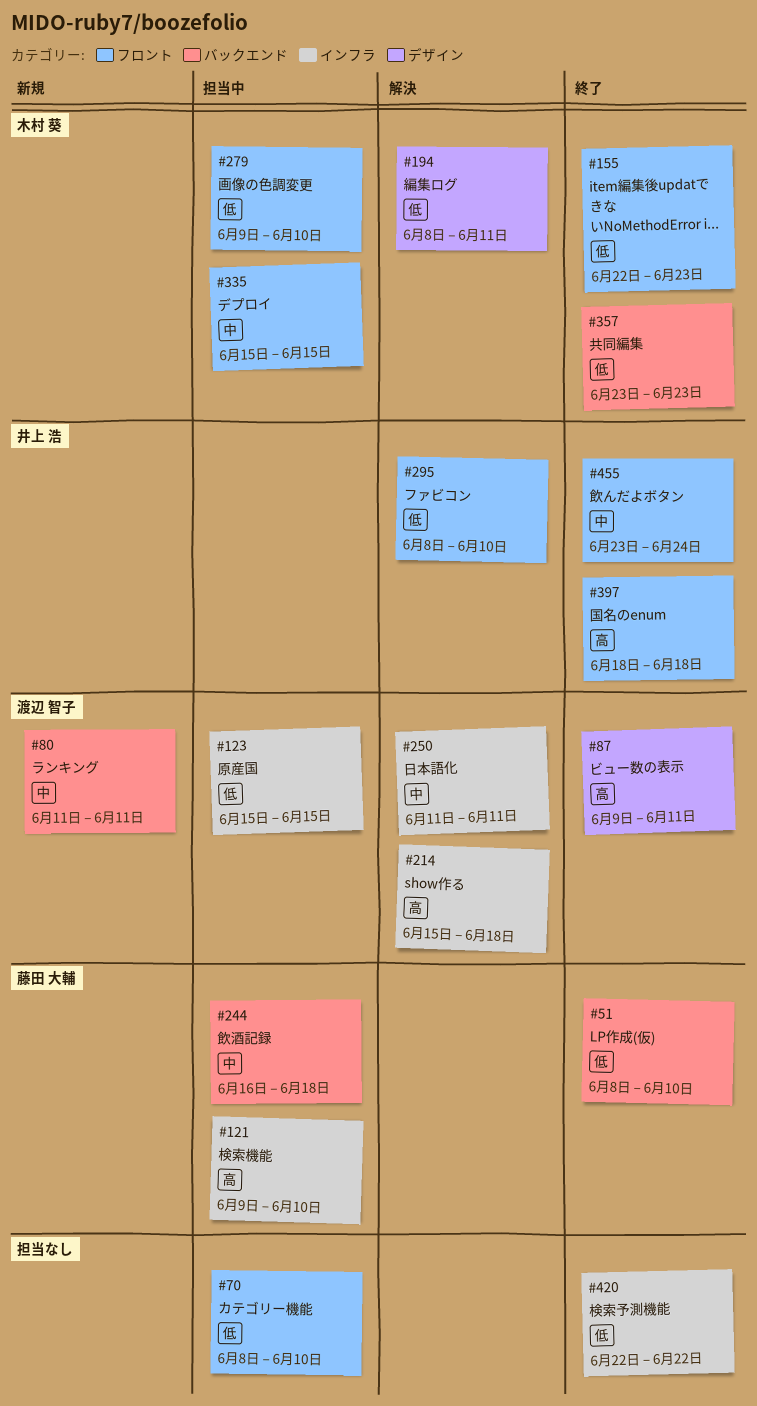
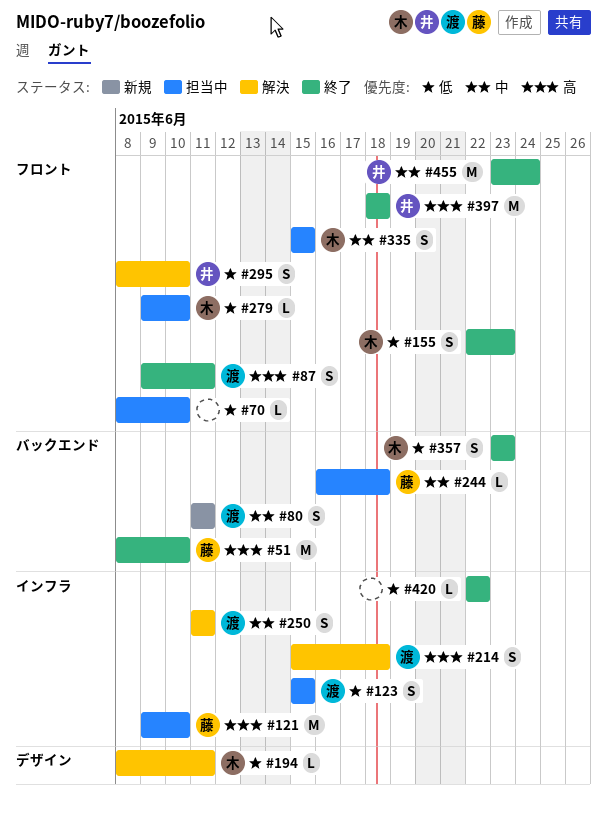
#51, priority: 低 -> 高
#87, label: デザイン -> フロント

